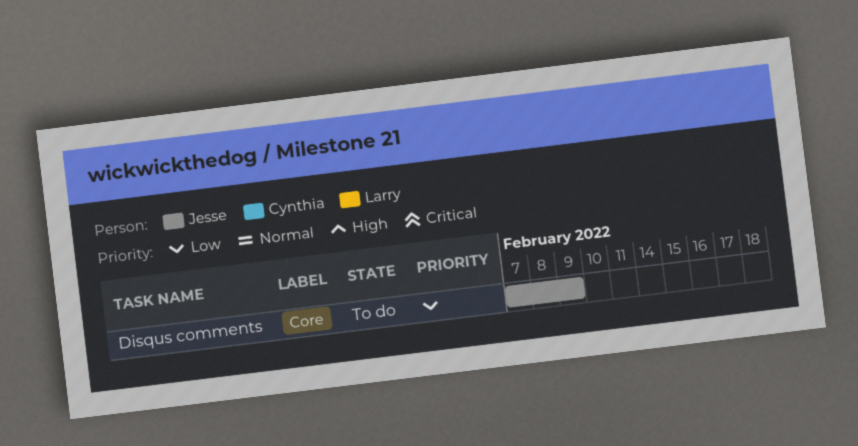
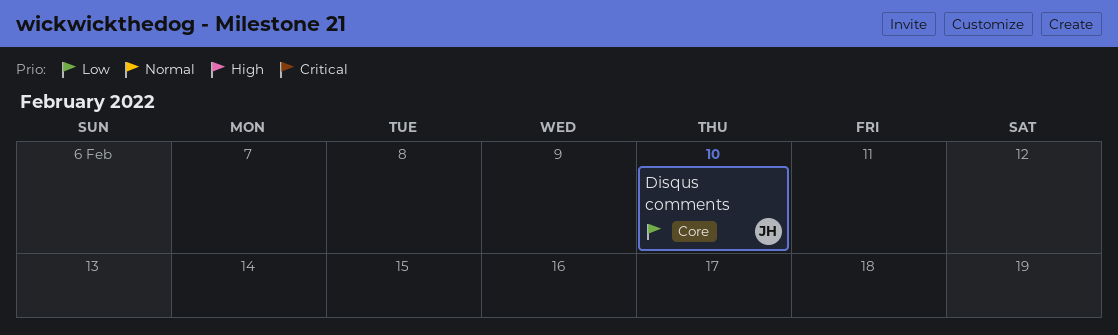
Disqus comments, due: Feb 9 -> Feb 10

